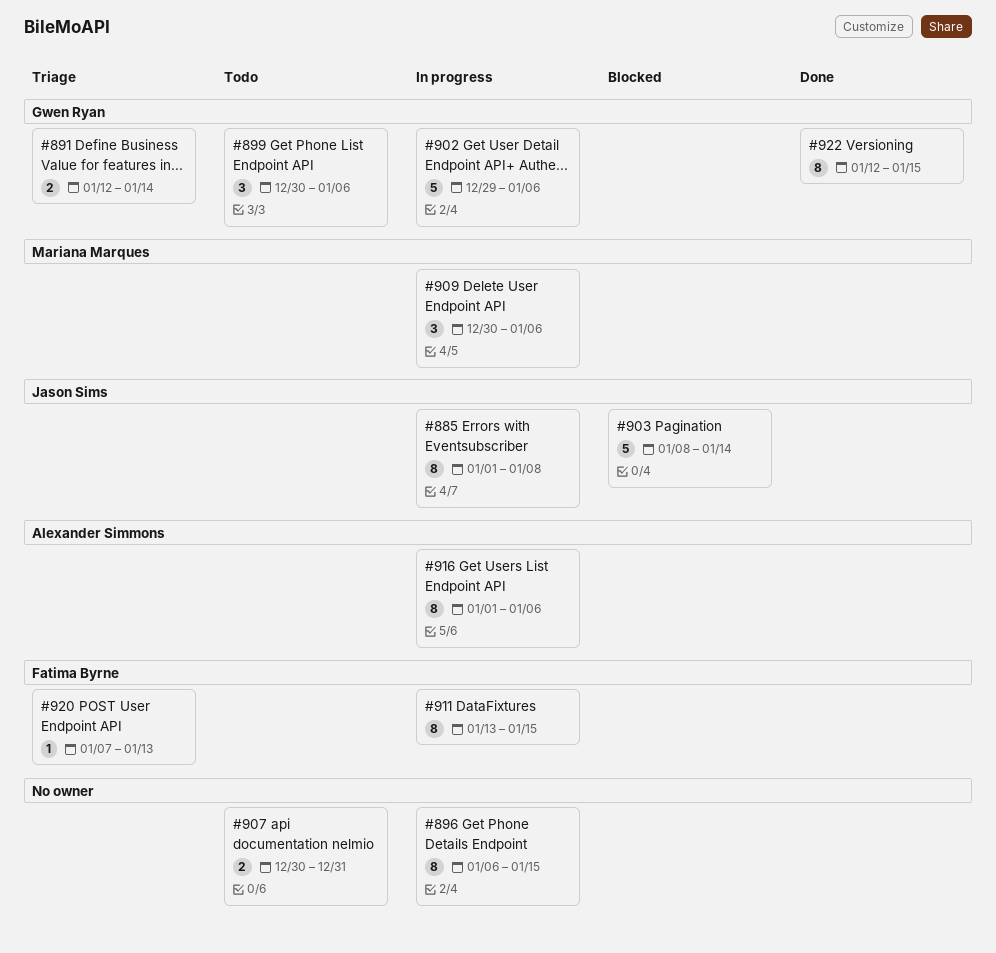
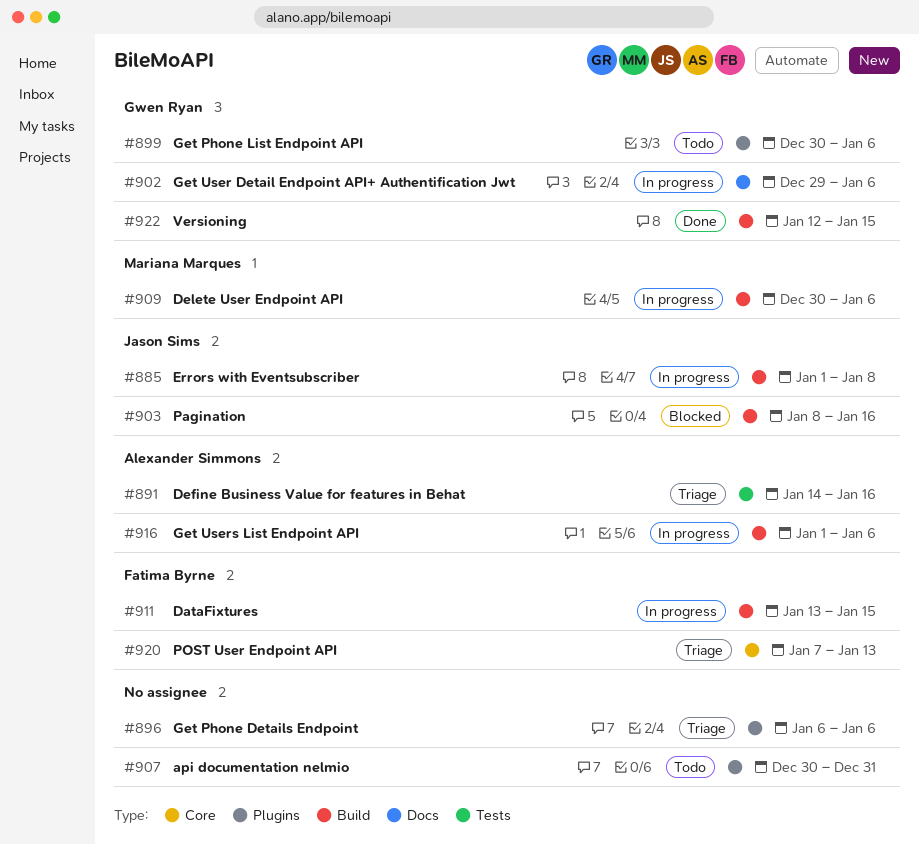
#891, owner: Gwen Ryan -> Alexander Simmons
#891, start: Jan 12 -> Jan 14
#891, due: Jan 14 -> Jan 16
#896, status: In progress -> Triage
#896, due: Jan 15 -> Jan 6
#903, due: Jan 14 -> Jan 16

